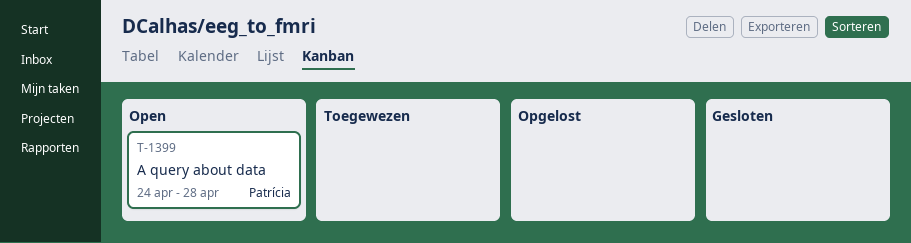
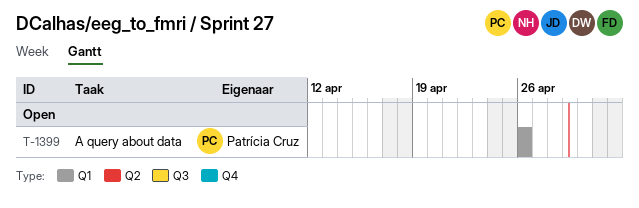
T-1399, start: Apr 24 -> Apr 26
T-1399, due: Apr 28 -> Apr 26

